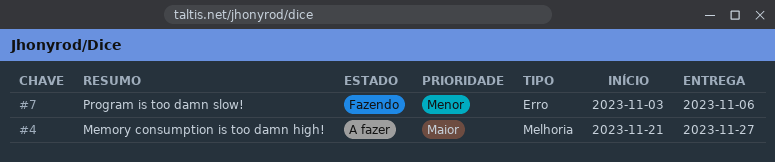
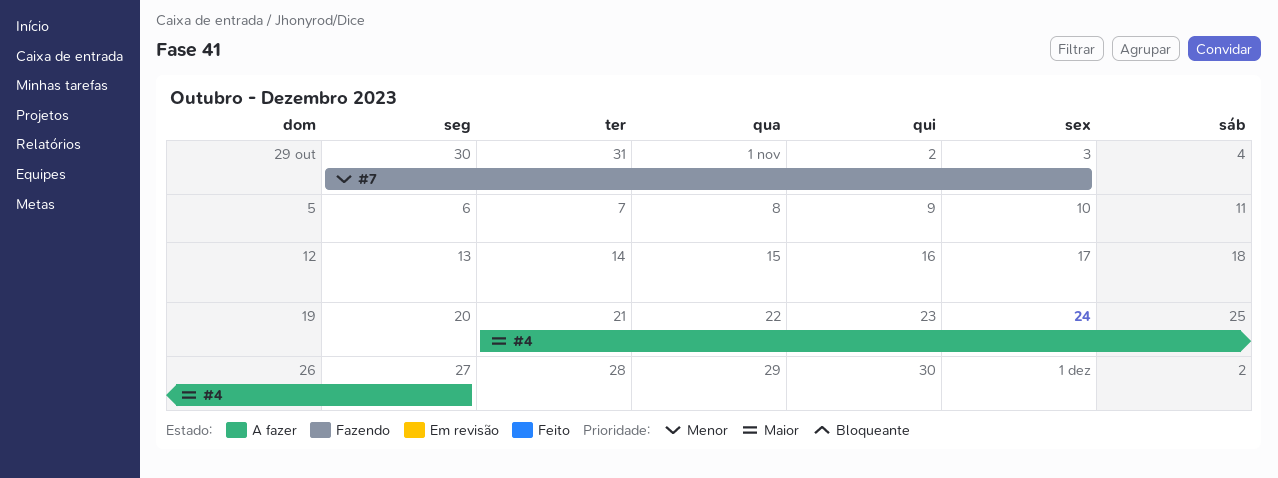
#7, start: Nov 3 -> Oct 30
#7, due: Nov 6 -> Nov 3

